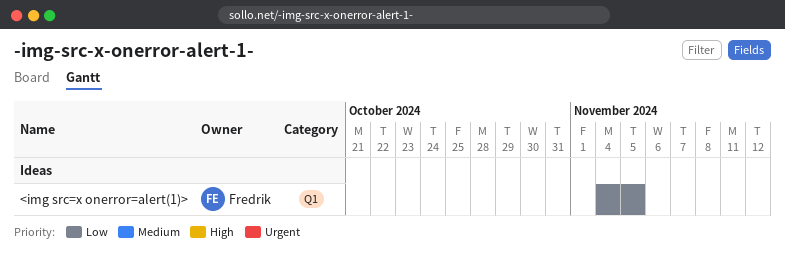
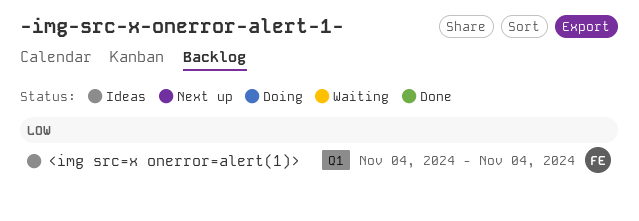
<img src=x onerror=alert(1)>, due: Nov 5 -> Nov 4

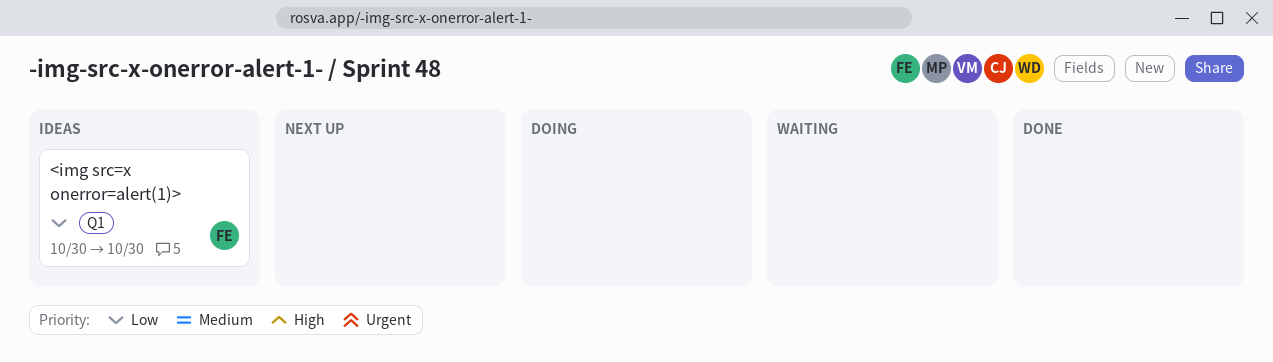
<img src=x onerror=alert(1)>, start: Nov 4 -> Oct 30
<img src=x onerror=alert(1)>, due: Nov 4 -> Oct 30

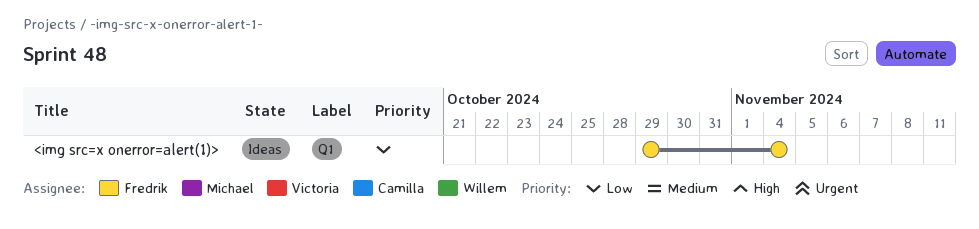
<img src=x onerror=alert(1)>, start: Oct 30 -> Oct 29
<img src=x onerror=alert(1)>, due: Oct 30 -> Nov 4

